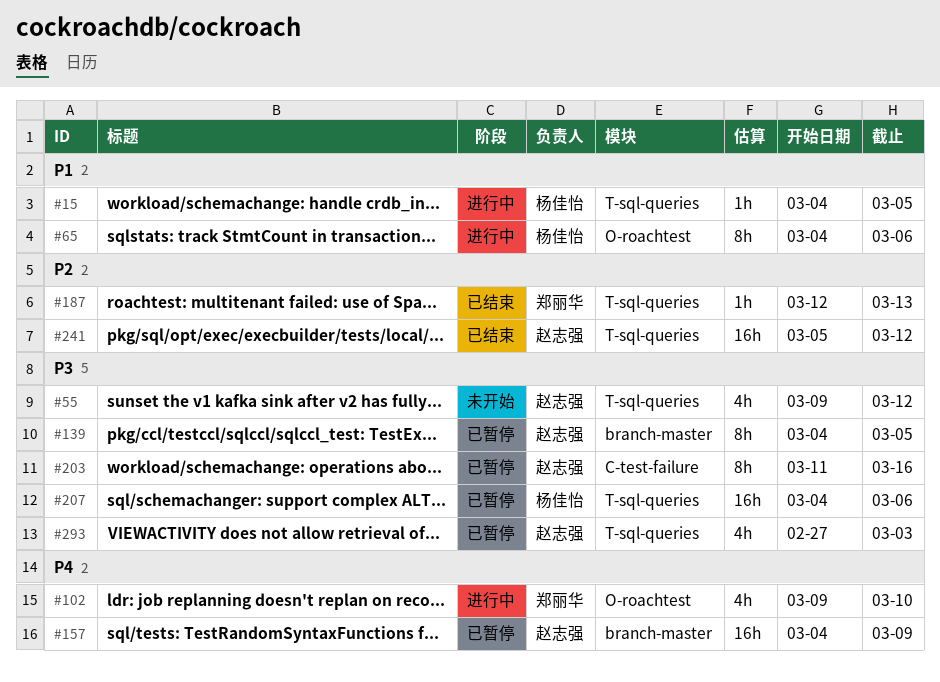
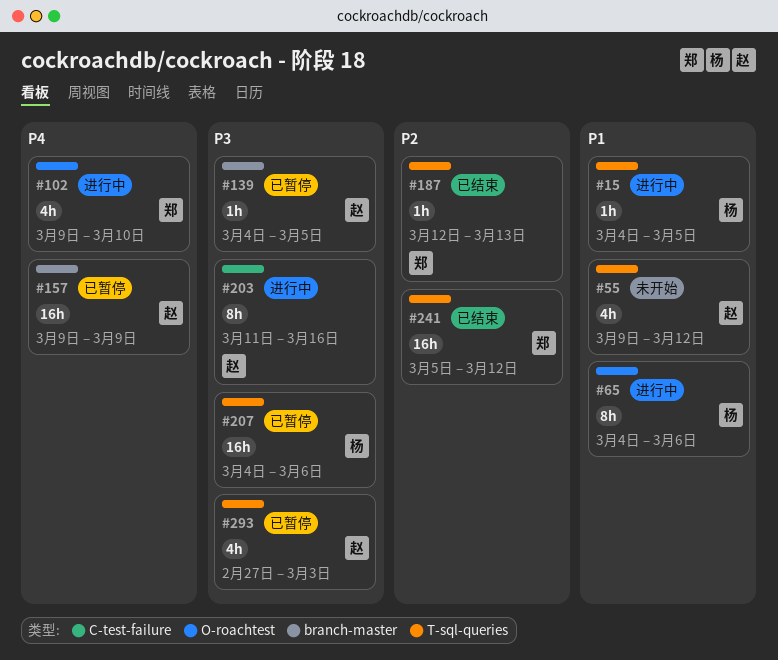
#55, priority: P3 -> P1
#139, estimate: 8h -> 1h
#157, start: Mar 4 -> Mar 9
#203, status: 已暂停 -> 进行中
#241, owner: 赵志强 -> 郑丽华

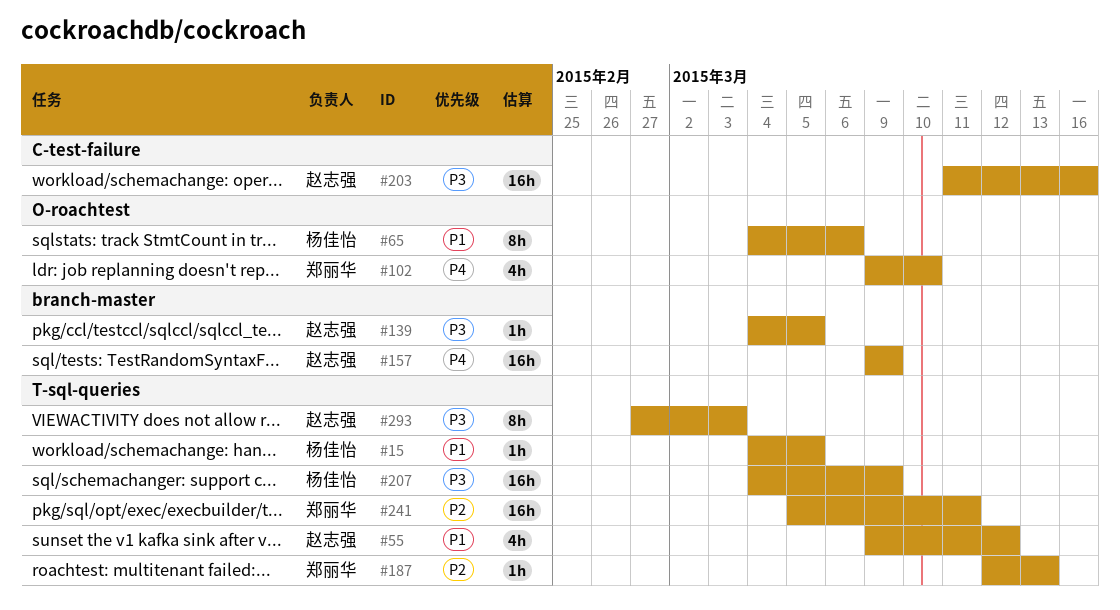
#203, estimate: 8h -> 16h
#207, due: Mar 6 -> Mar 9
#241, due: Mar 12 -> Mar 11
#293, estimate: 4h -> 8h

